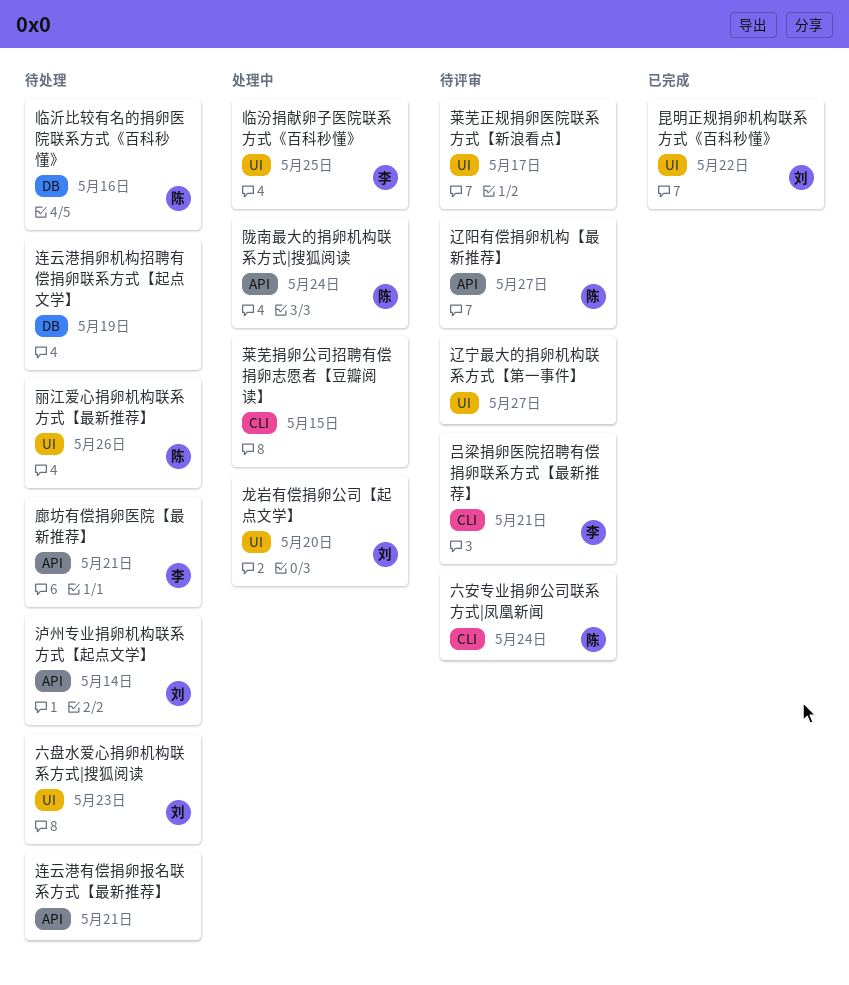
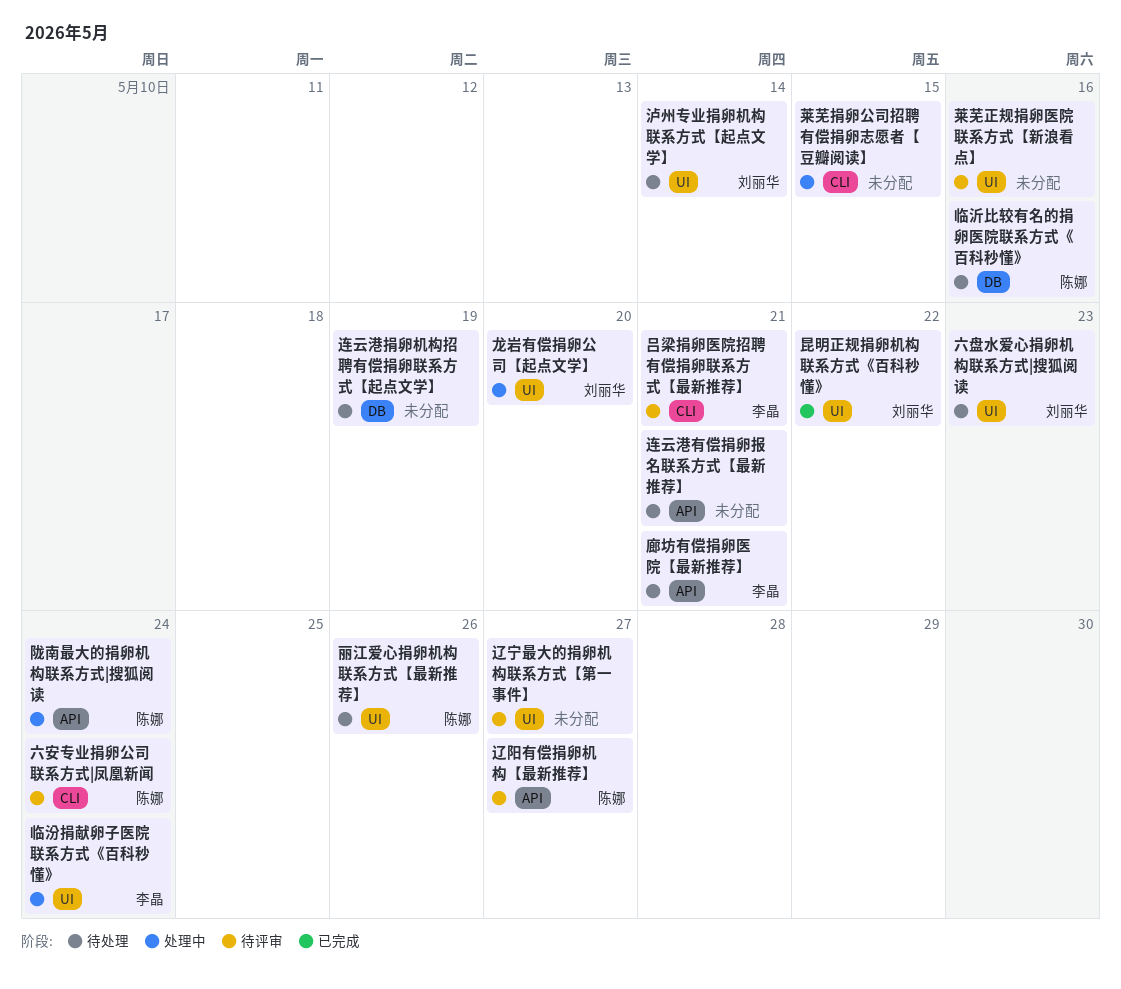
临汾捐献卵子医院联系方式《百科秒懂》, due: May 25 -> May 24
泸州专业捐卵机构联系方式【起点文学】, label: API -> UI
莱芜正规捐卵医院联系方式【新浪看点】, due: May 17 -> May 16

